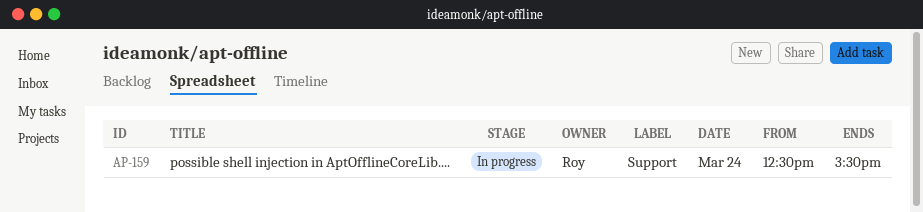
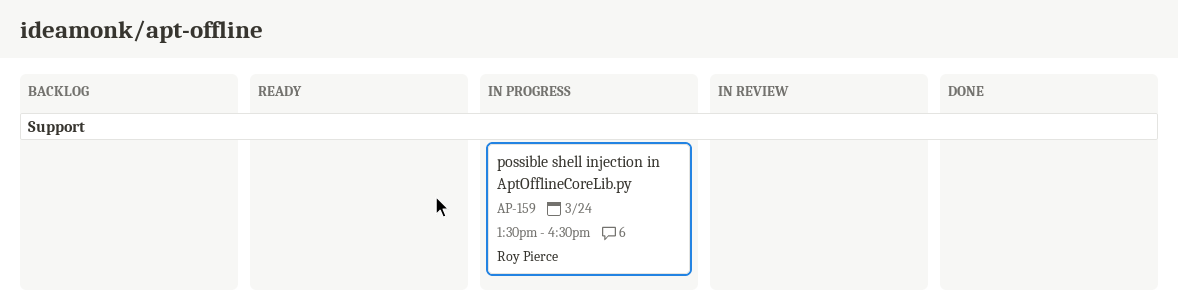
AP-159, begins: 12:30 -> 13:30
AP-159, ends: 15:30 -> 16:30

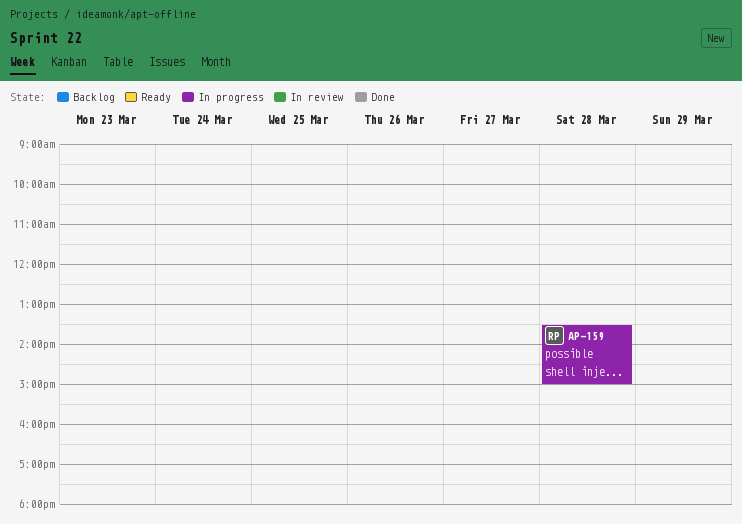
AP-159, day: Mar 24 -> Mar 28
AP-159, ends: 16:30 -> 15:00

